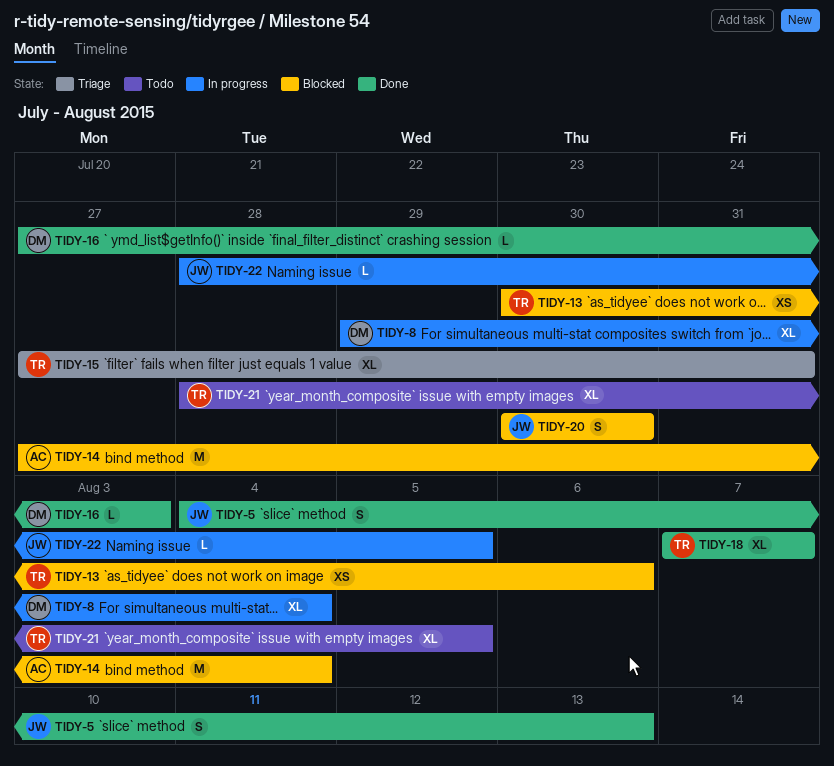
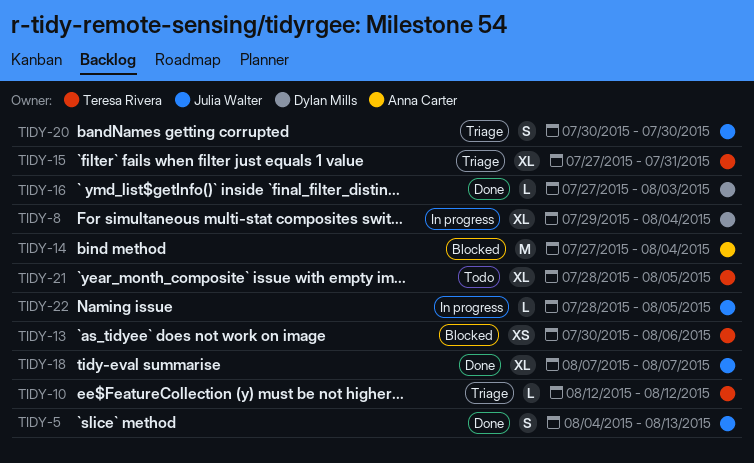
TIDY-10: none -> present
TIDY-18, owner: Teresa Rivera -> Julia Walter
TIDY-20, status: Blocked -> Triage

